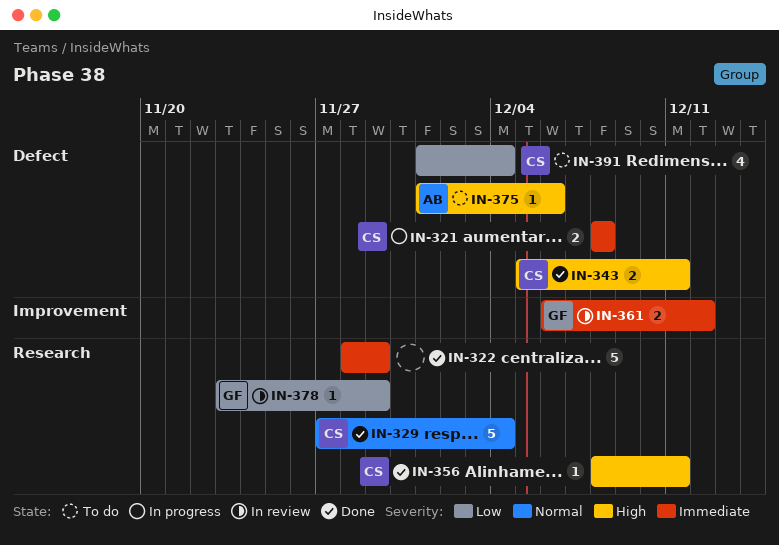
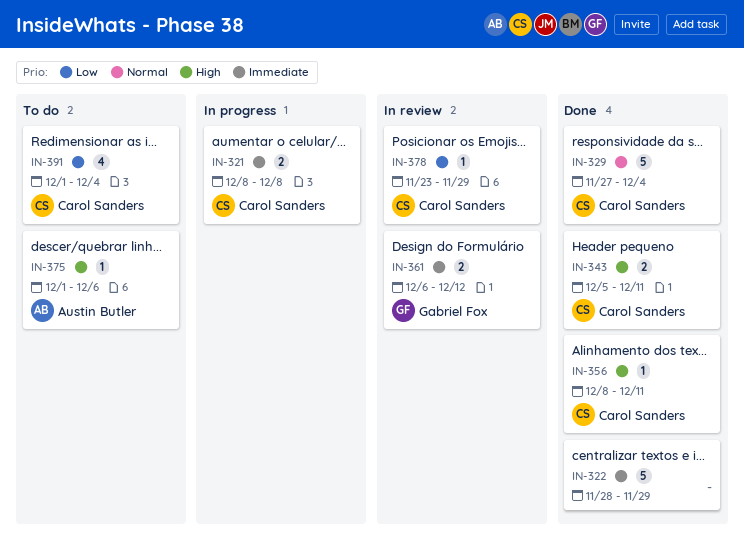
IN-378, owner: Gabriel Fox -> Carol Sanders

